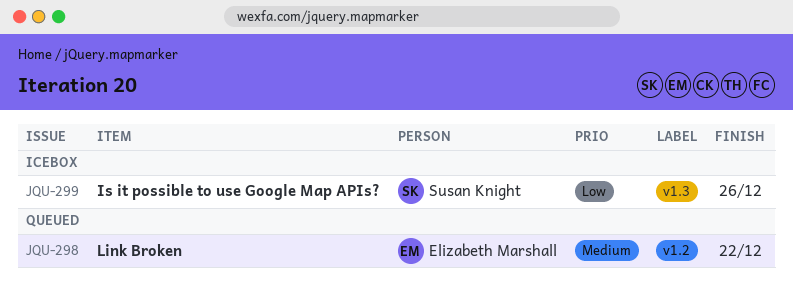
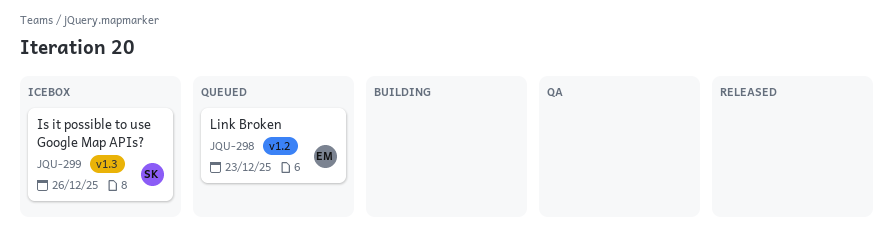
JQU-298, due: Dec 22 -> Dec 23

